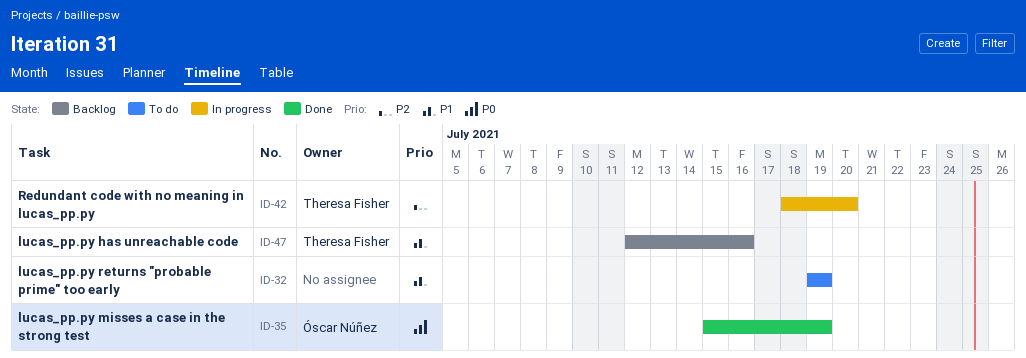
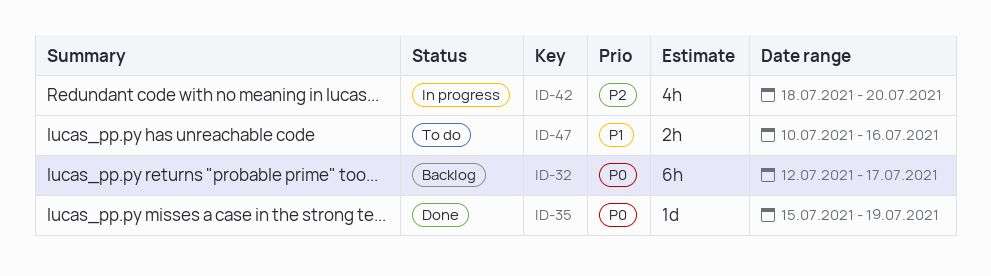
ID-32, status: To do -> Backlog
ID-32, priority: P1 -> P0
ID-32, start: Jul 19 -> Jul 12
ID-32, due: Jul 19 -> Jul 17
ID-47, status: Backlog -> To do
ID-47, start: Jul 12 -> Jul 10

